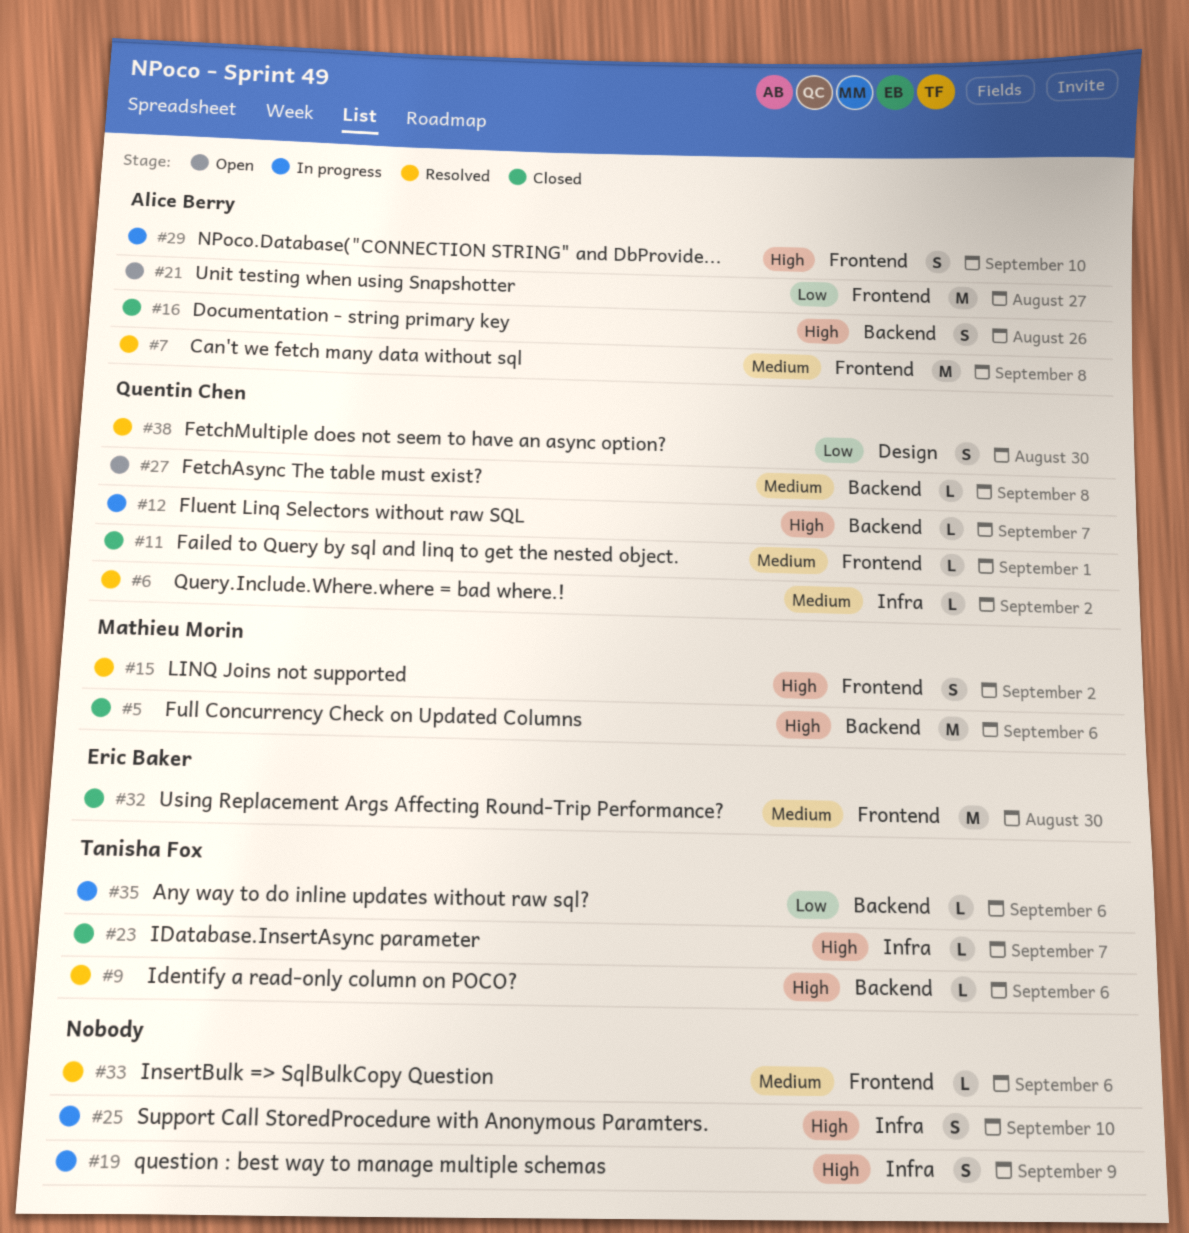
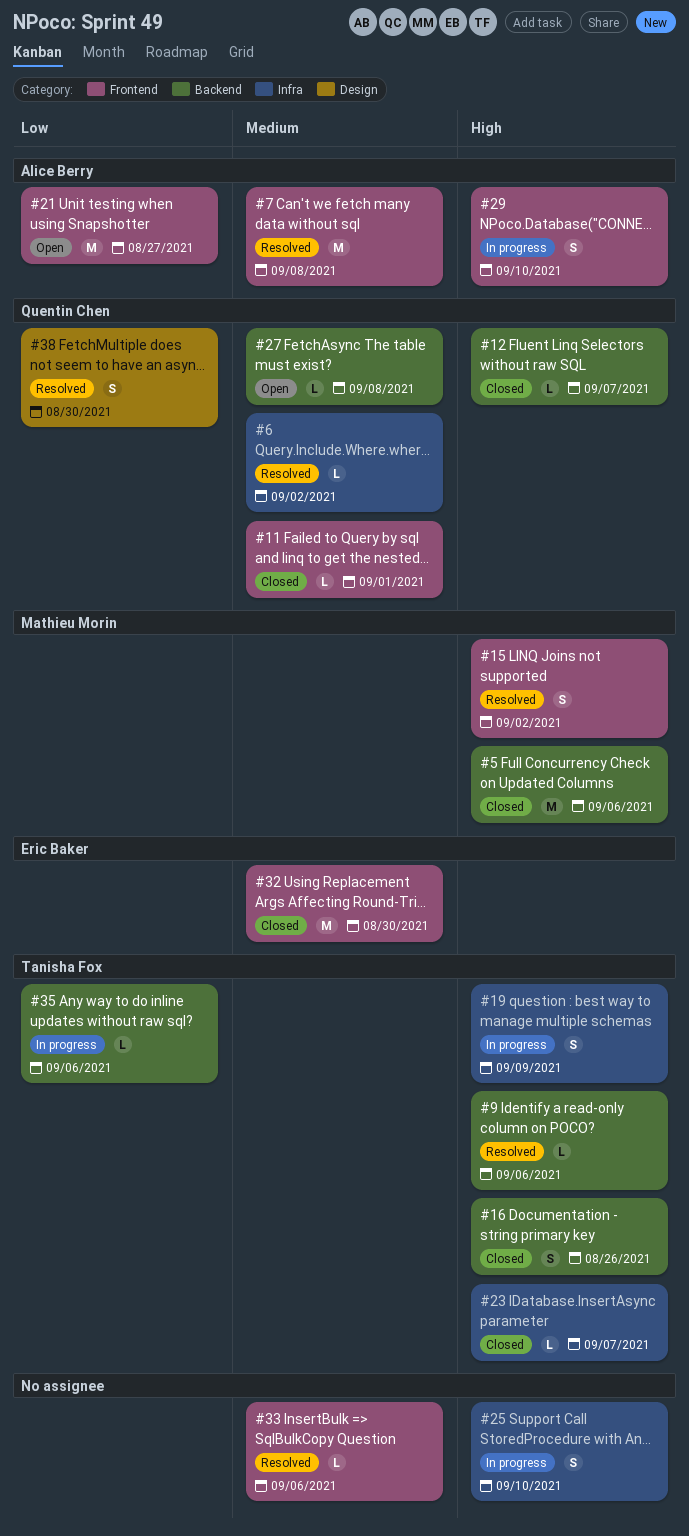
#12, status: In progress -> Closed
#16, owner: Alice Berry -> Tanisha Fox
#19, owner: none -> Tanisha Fox

